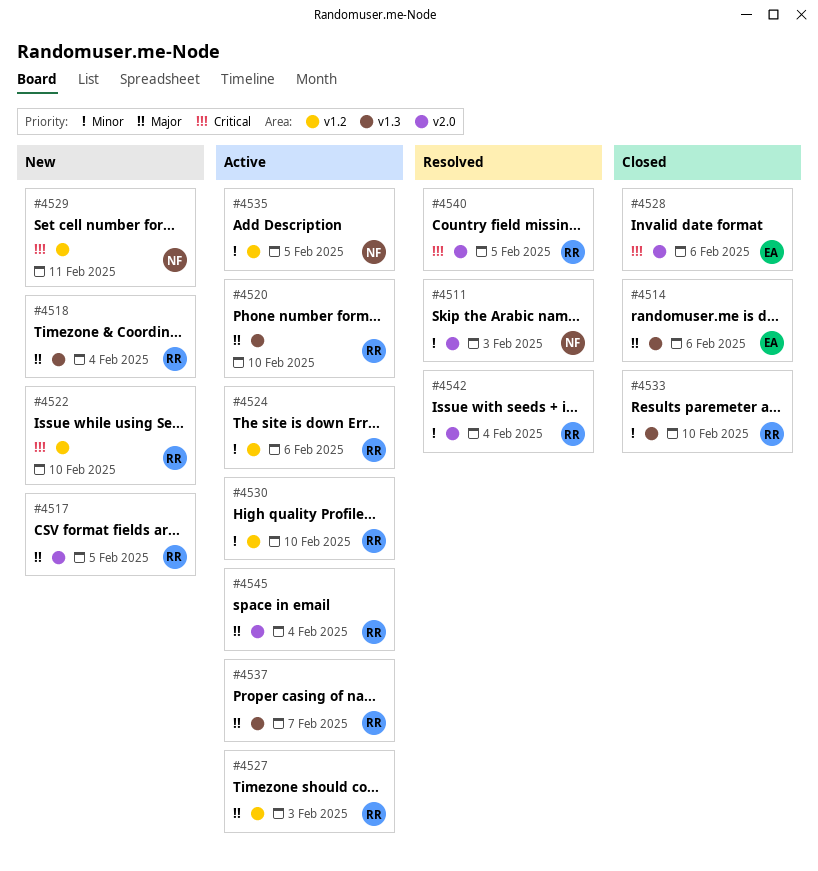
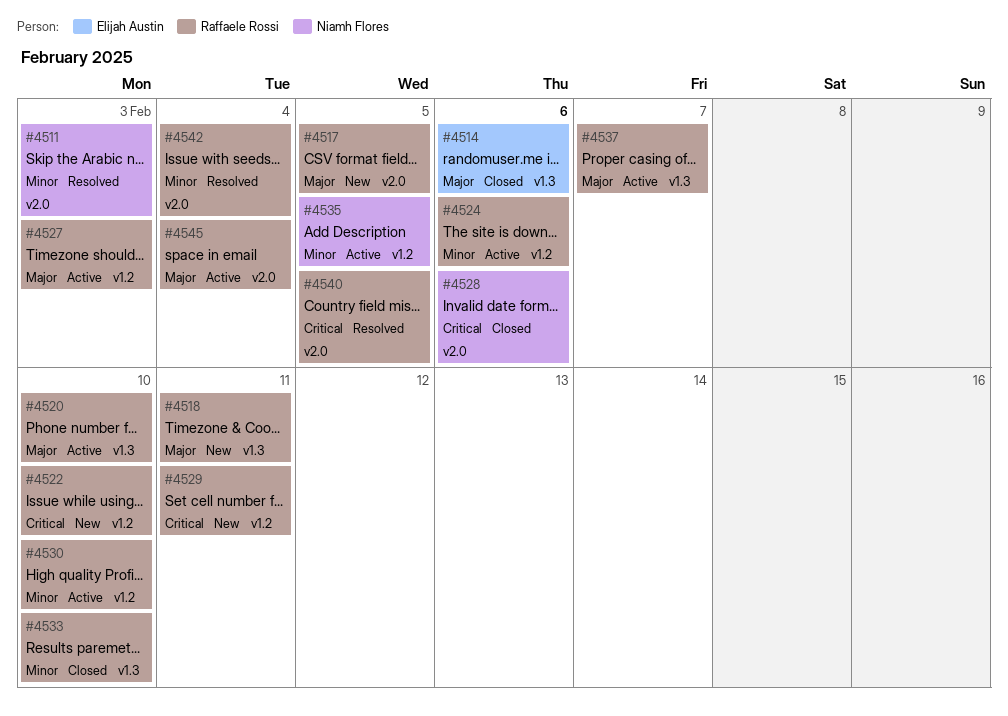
#4518, due: Feb 4 -> Feb 11
#4528, owner: Elijah Austin -> Niamh Flores
#4529, owner: Niamh Flores -> Raffaele Rossi

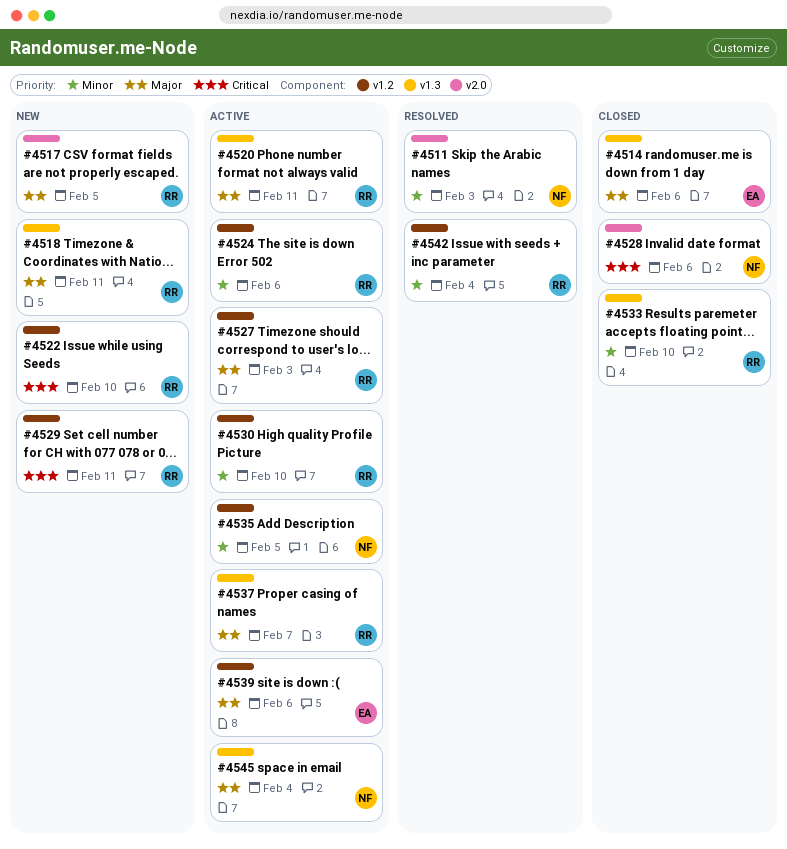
#4520, due: Feb 10 -> Feb 11
#4539: none -> present
#4540: present -> none
#4542, label: v2.0 -> v1.2
#4545, owner: Raffaele Rossi -> Niamh Flores
#4545, label: v2.0 -> v1.3

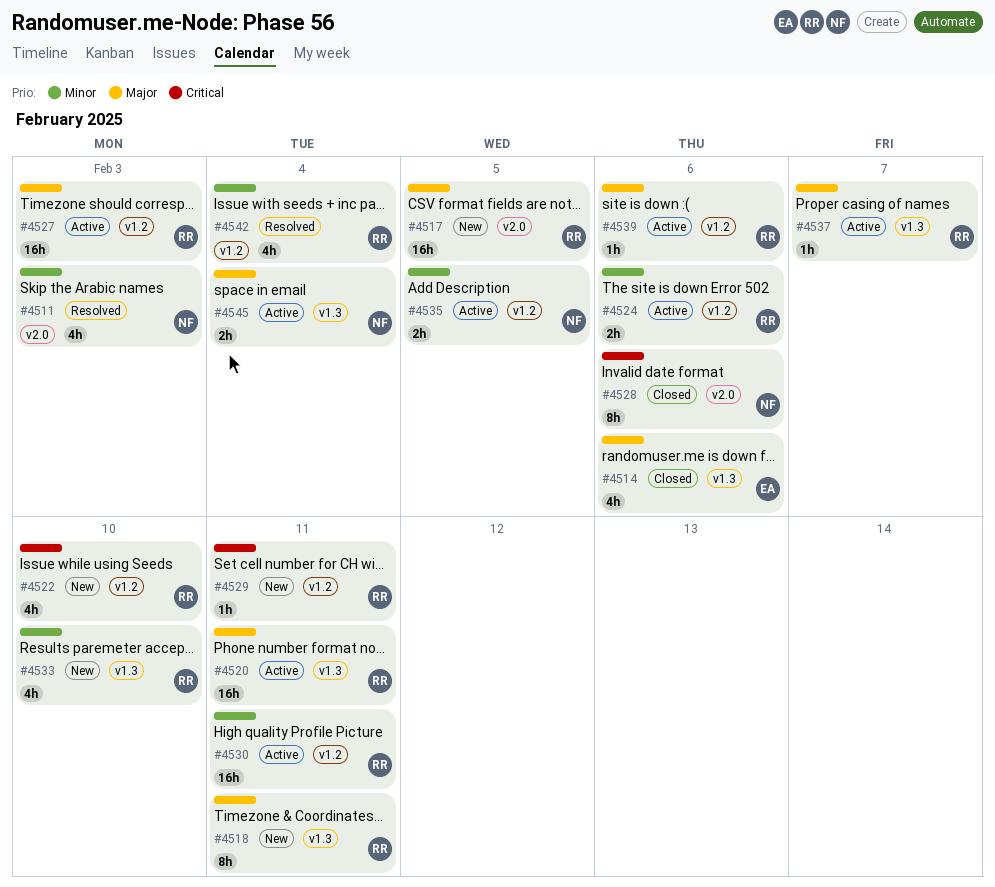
#4530, due: Feb 10 -> Feb 11
#4533, status: Closed -> New
#4539, owner: EA -> RR

